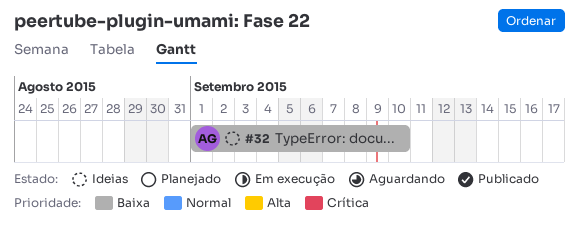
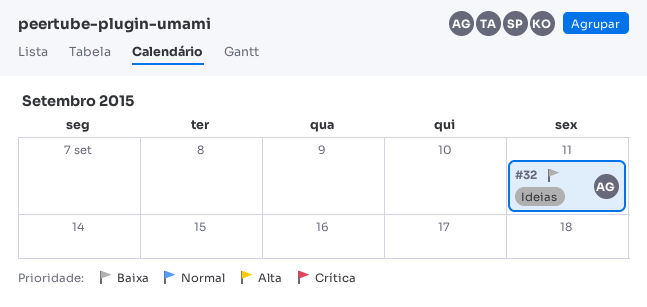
#32, due: Sep 10 -> Sep 11

